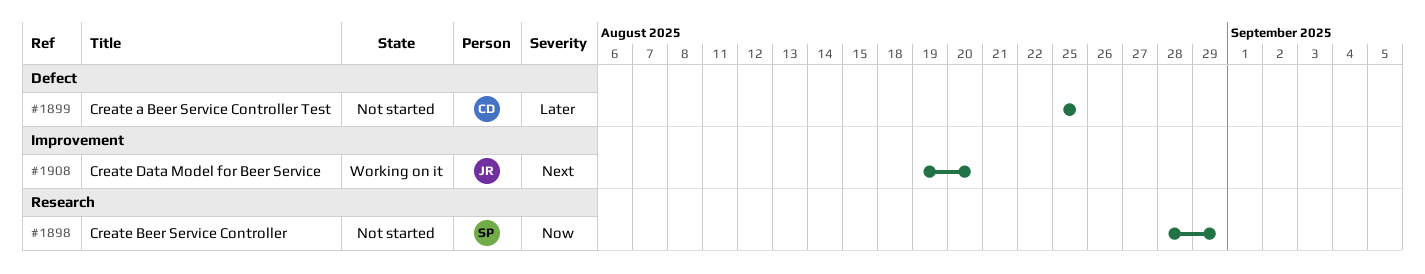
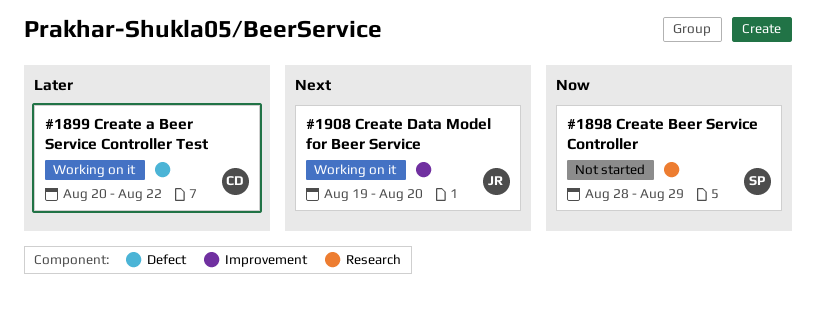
#1899, status: Not started -> Working on it
#1899, start: Aug 25 -> Aug 20
#1899, due: Aug 25 -> Aug 22

